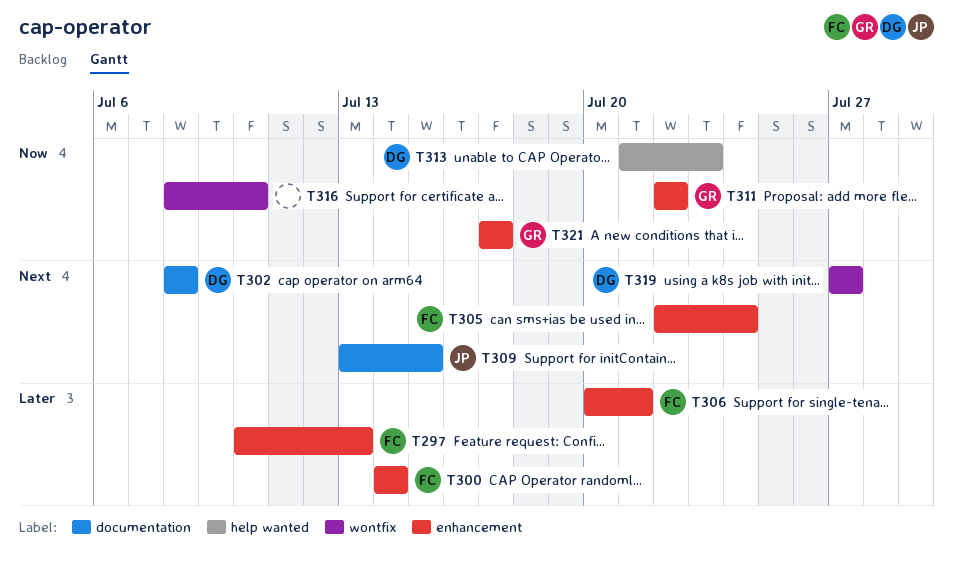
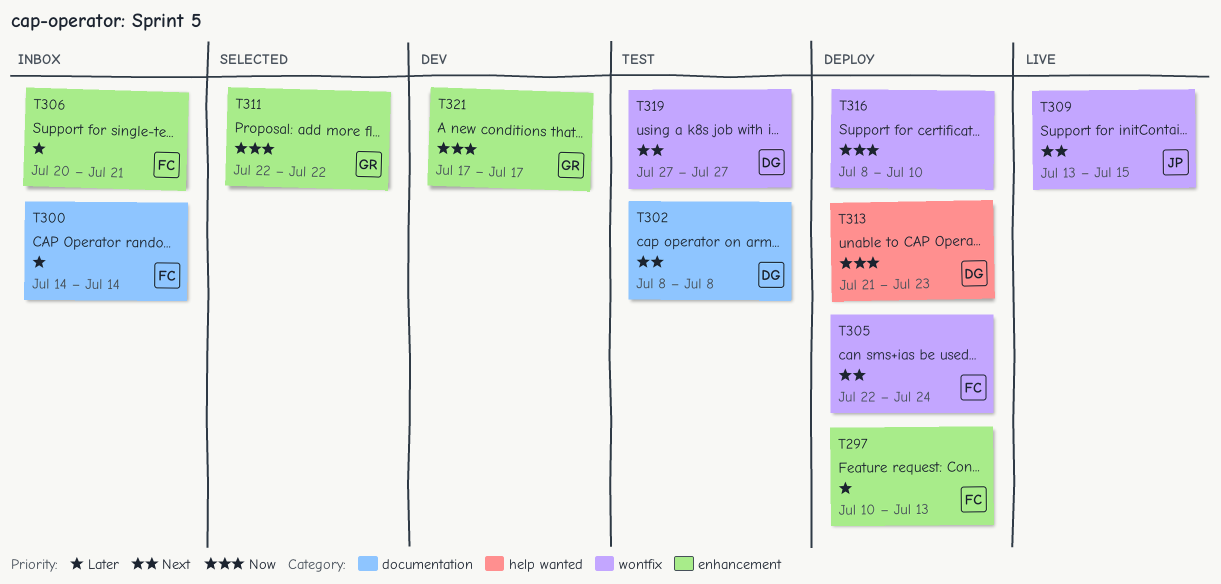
T300, label: enhancement -> documentation
T305, label: enhancement -> wontfix
T309, label: documentation -> wontfix

